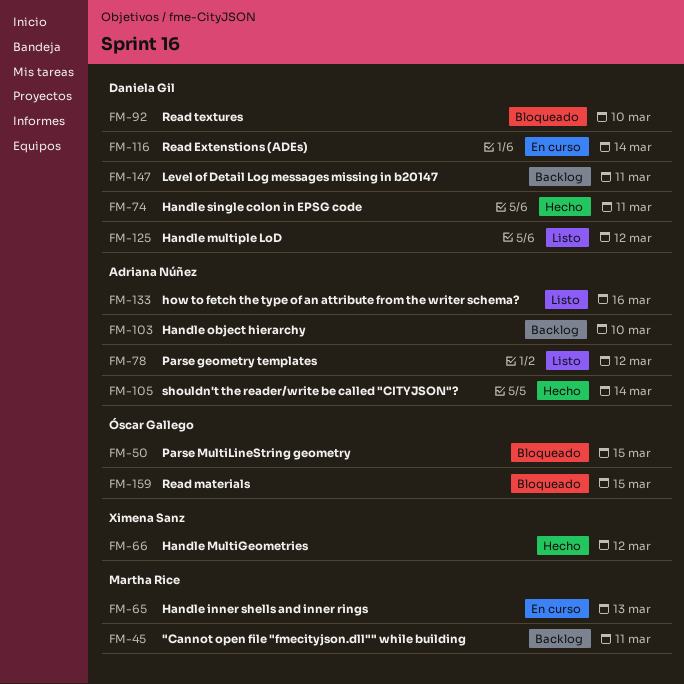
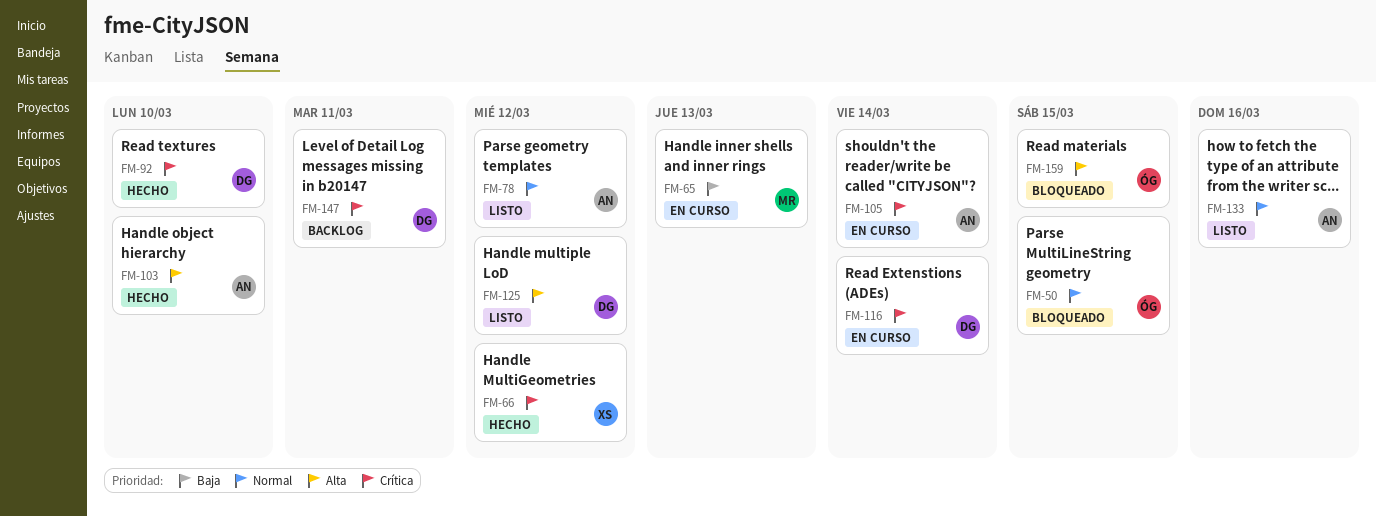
FM-45: present -> none
FM-74: present -> none
FM-92, status: Bloqueado -> Hecho
FM-103, status: Backlog -> Hecho
FM-105, status: Hecho -> En curso

